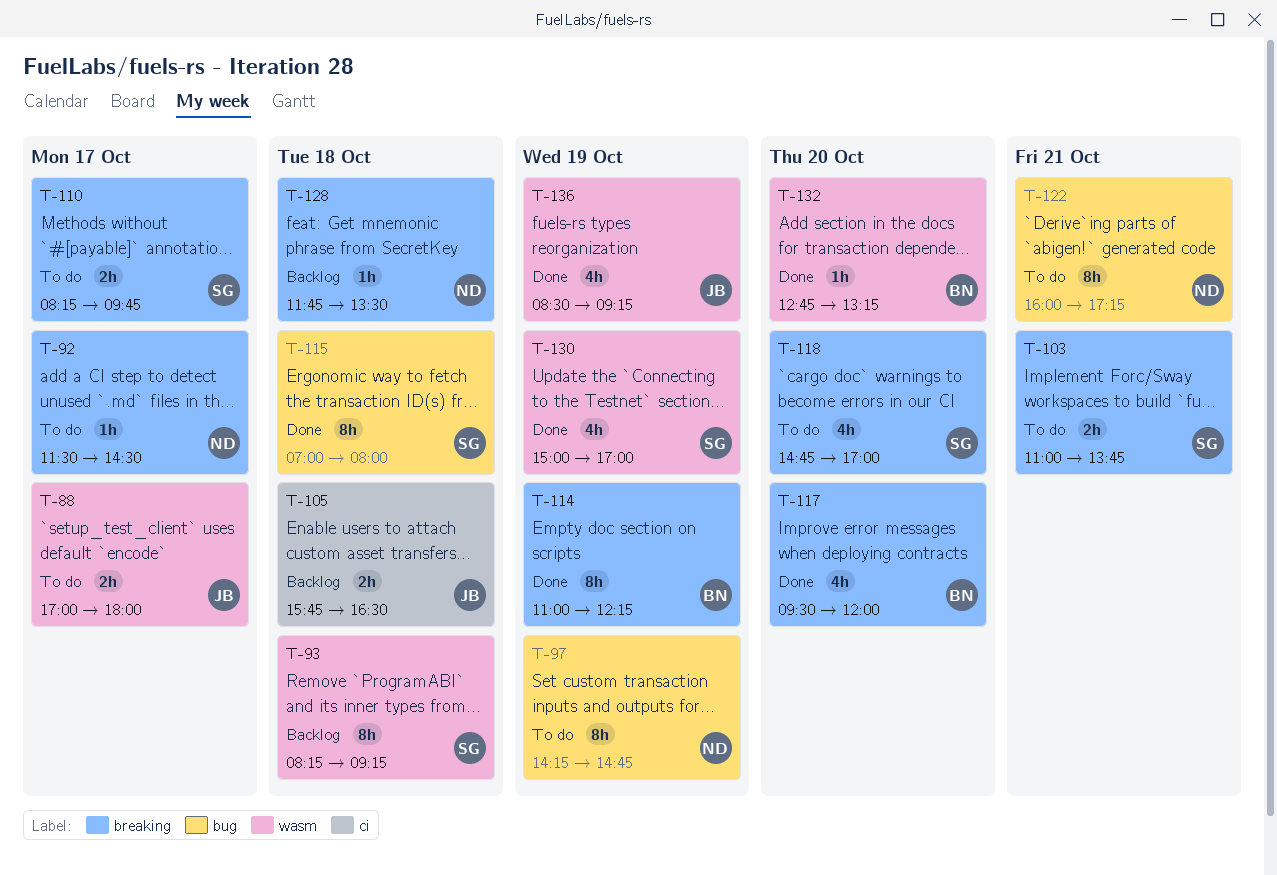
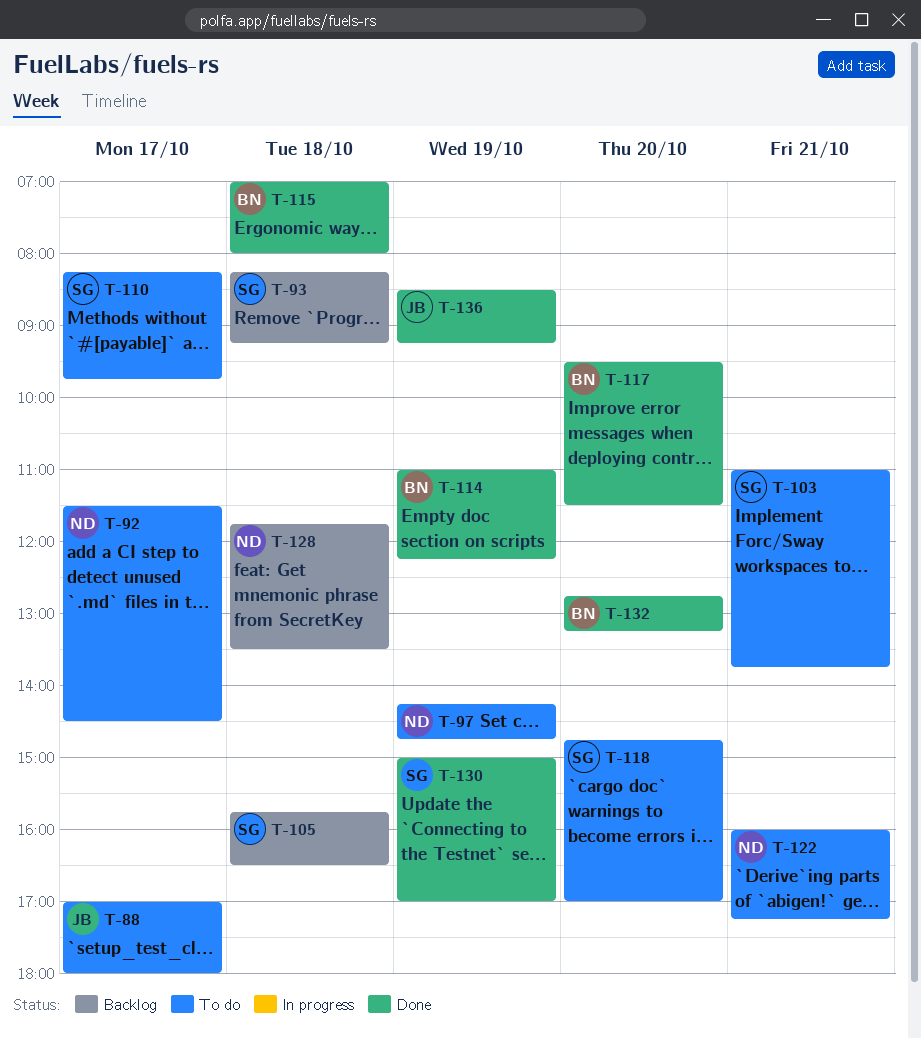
T-105, owner: JB -> SG
T-115, owner: SG -> BN
T-117, ends: 12:00 -> 11:30

